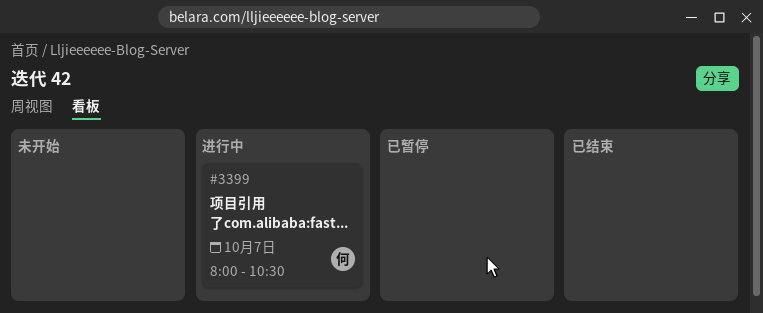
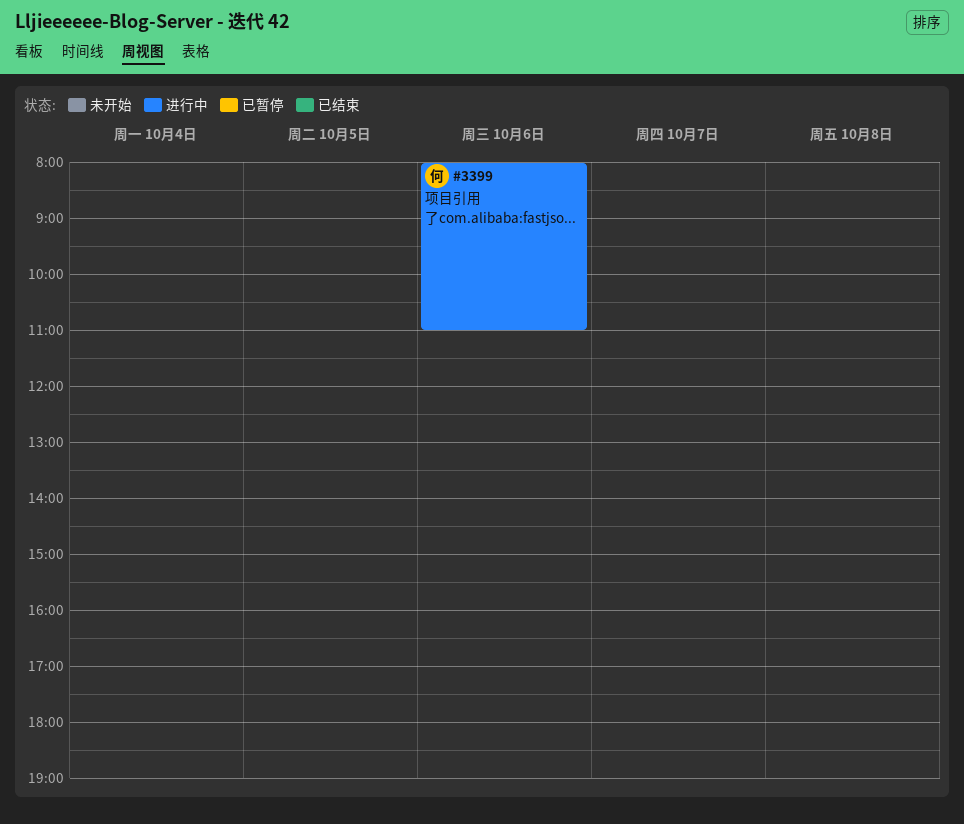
#3399, day: Oct 7 -> Oct 6
#3399, ends: 10:30 -> 11:00

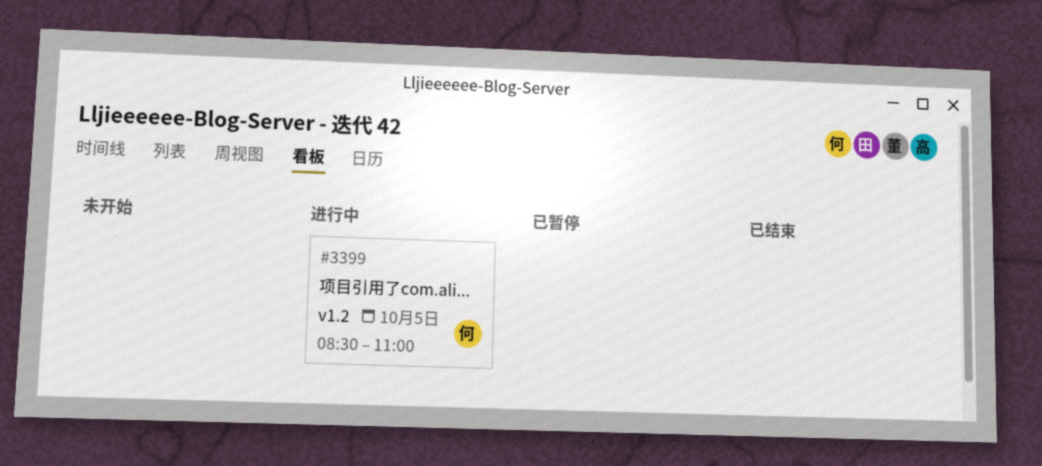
#3399, day: Oct 6 -> Oct 5
#3399, begins: 08:00 -> 08:30

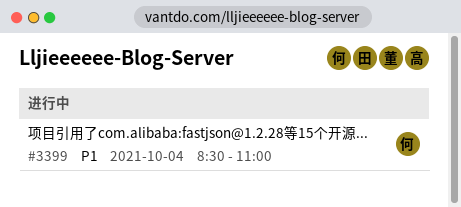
#3399, day: Oct 5 -> Oct 4

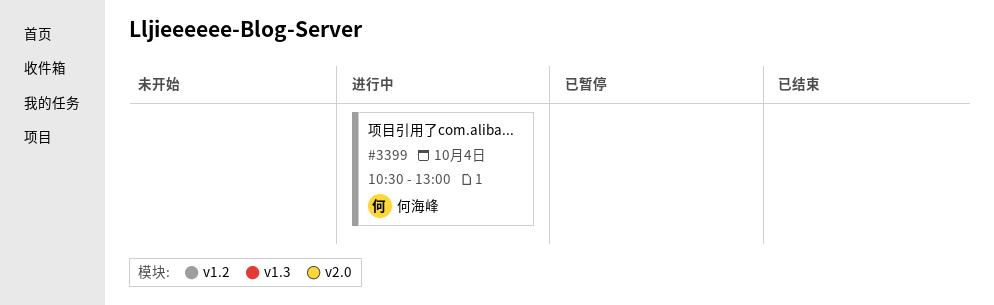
#3399, begins: 08:30 -> 10:30
#3399, ends: 11:00 -> 13:00

